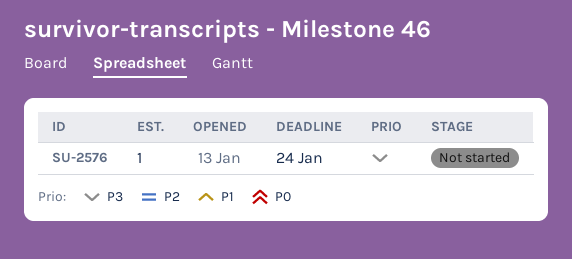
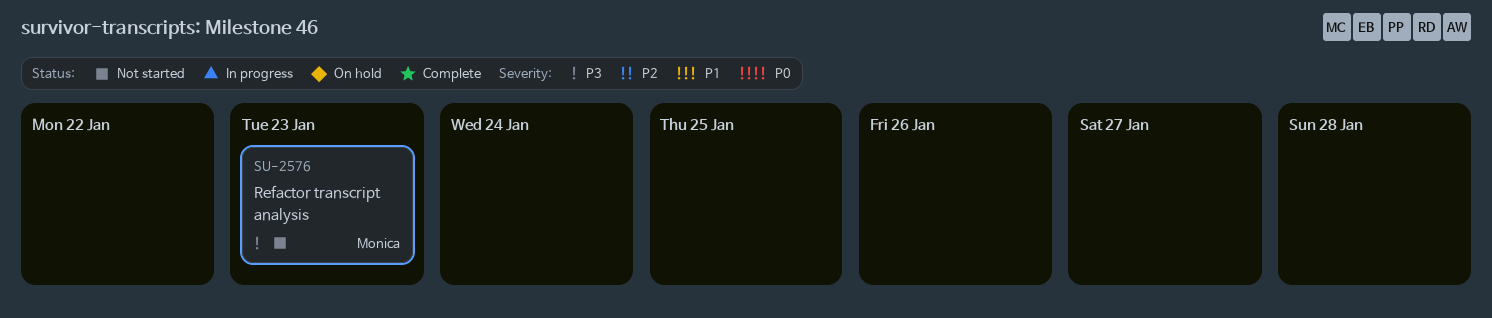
SU-2576, due: Jan 24 -> Jan 23

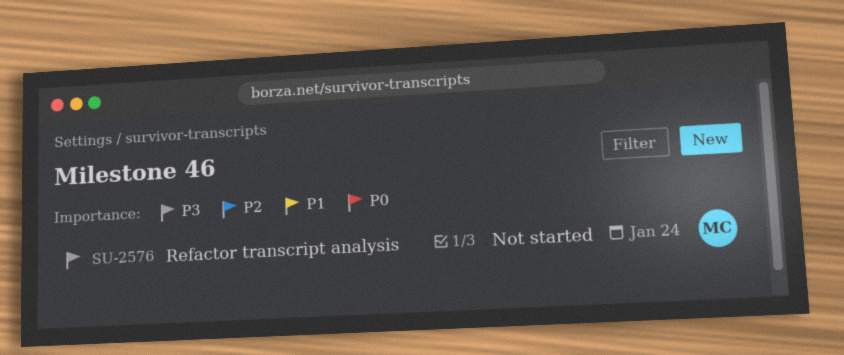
SU-2576, due: Jan 23 -> Jan 24

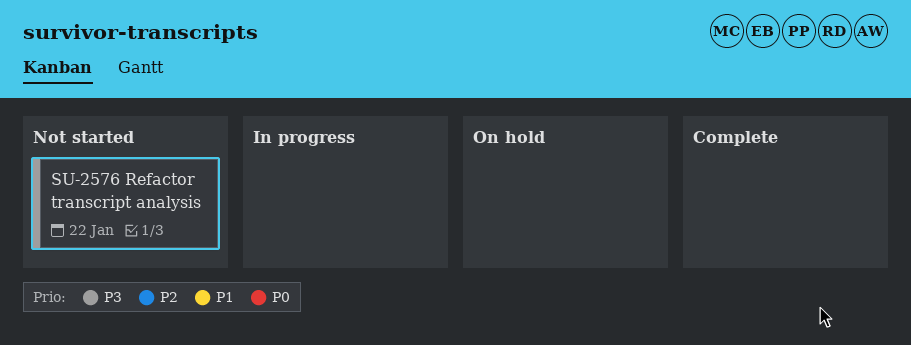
SU-2576, due: Jan 24 -> Jan 22

